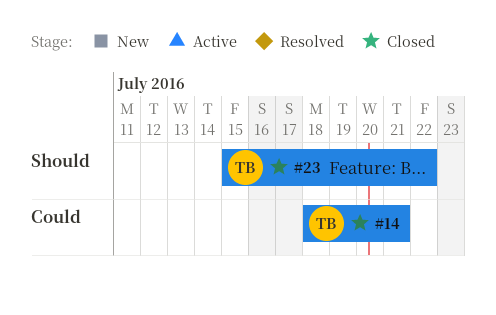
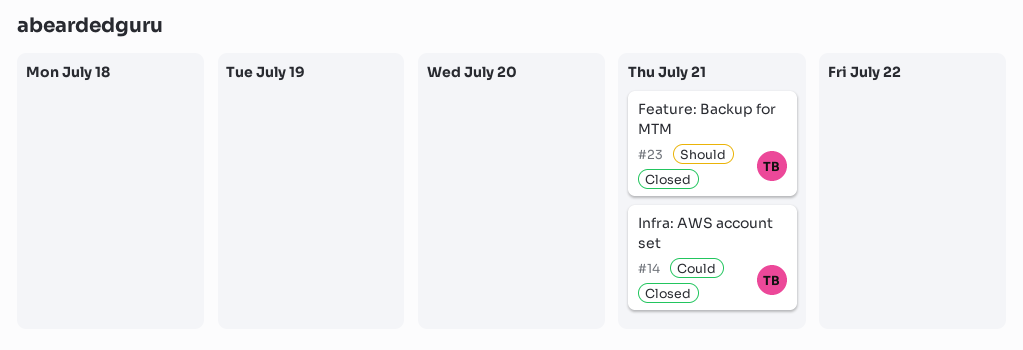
#23, due: Jul 22 -> Jul 21

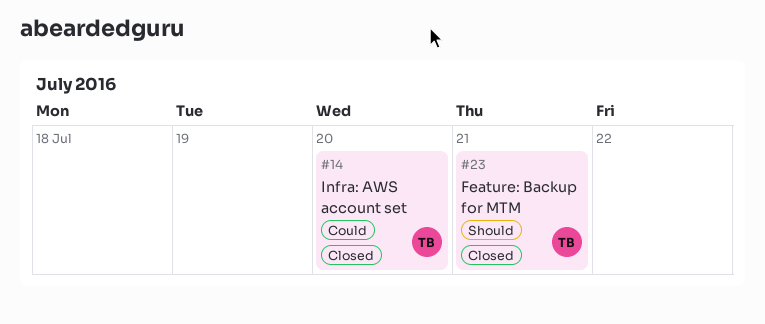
#14, due: Jul 21 -> Jul 20

